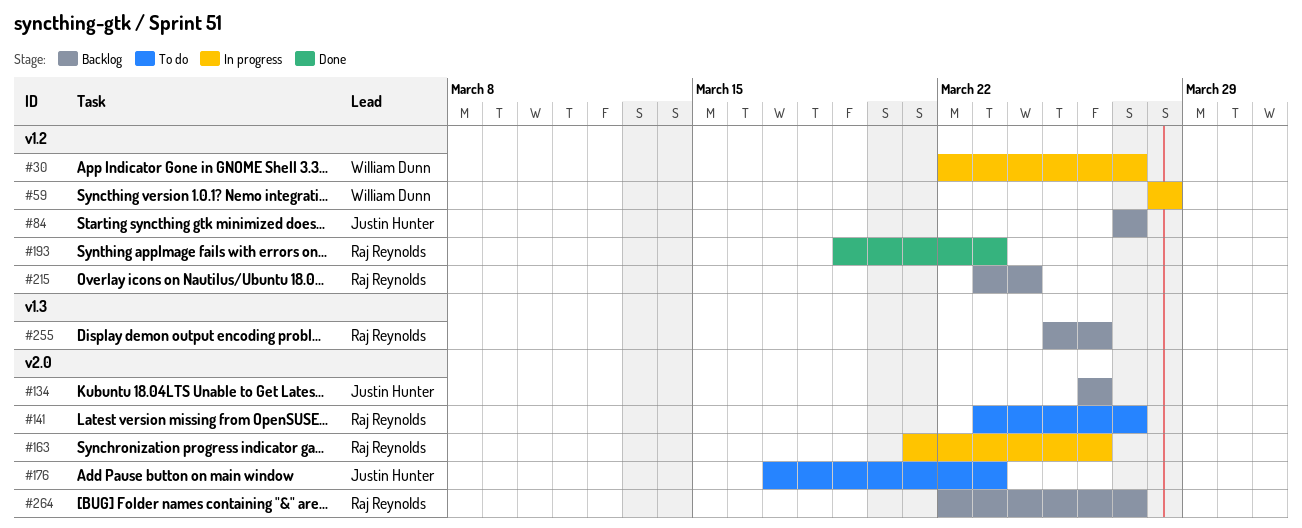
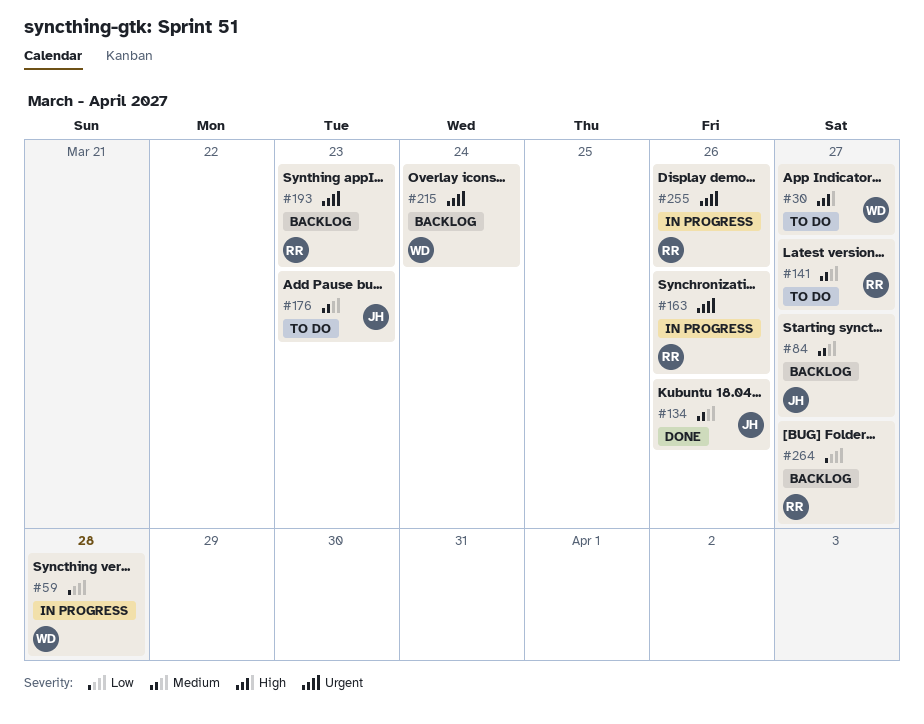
#30, status: In progress -> To do
#134, status: Backlog -> Done
#193, status: Done -> Backlog
#215, owner: Raj Reynolds -> William Dunn
#255, status: Backlog -> In progress

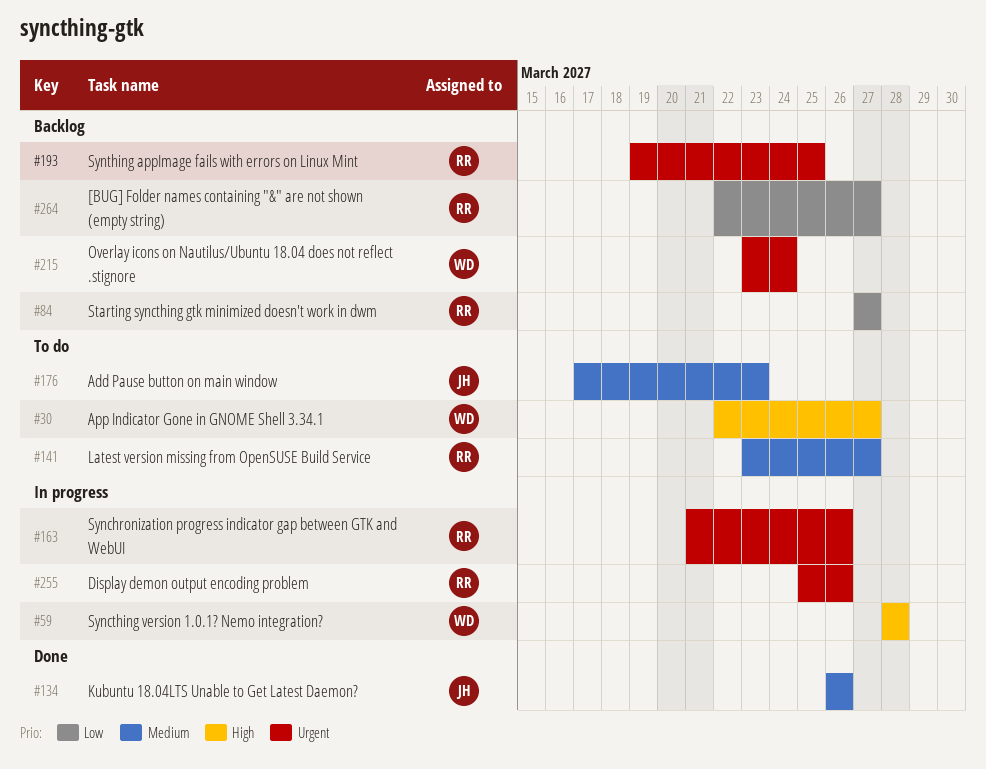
#59, priority: Low -> High
#84, owner: JH -> RR
#84, priority: Medium -> Low
#193, due: Mar 23 -> Mar 25

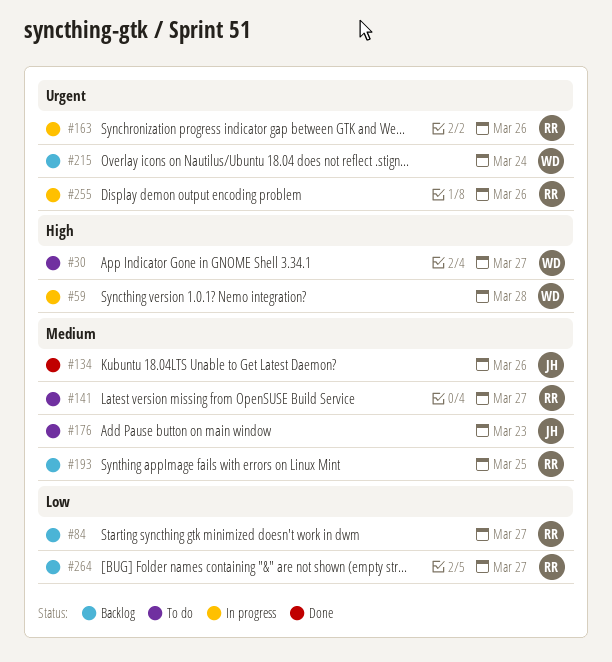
#193, priority: Urgent -> Medium

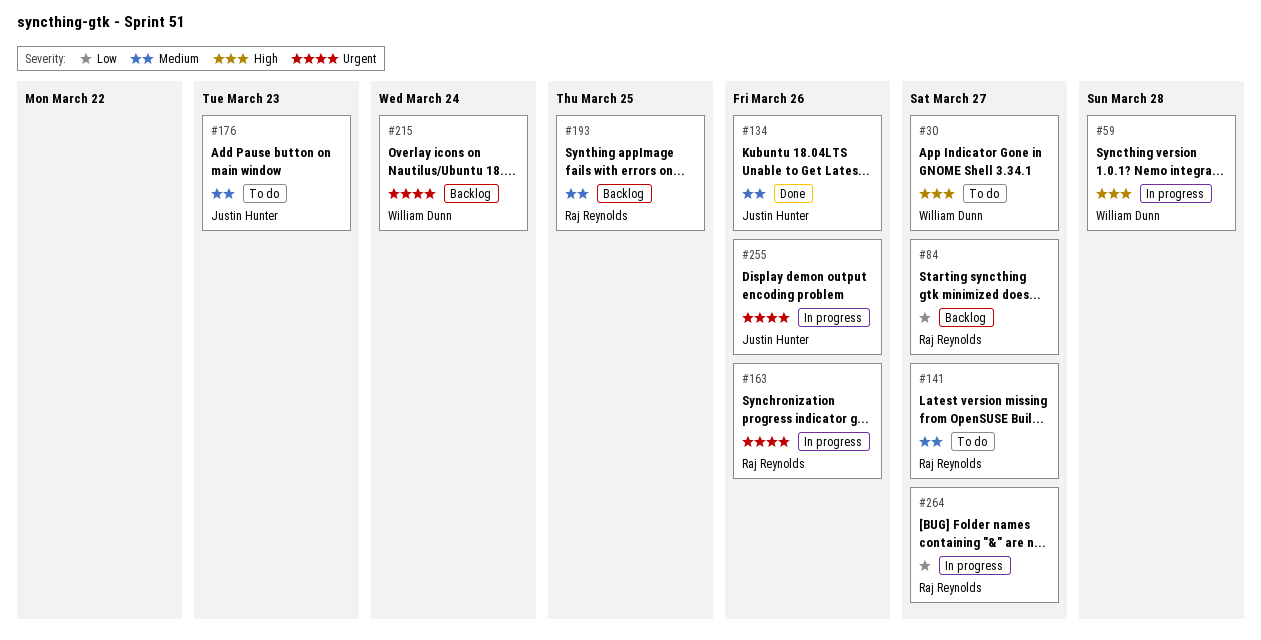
#255, owner: Raj Reynolds -> Justin Hunter
#264, status: Backlog -> In progress

